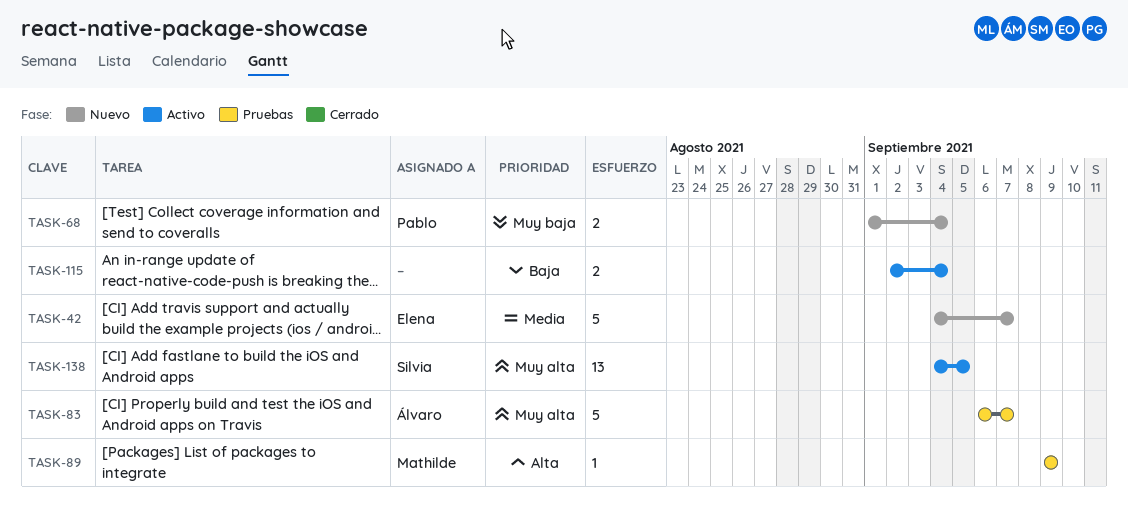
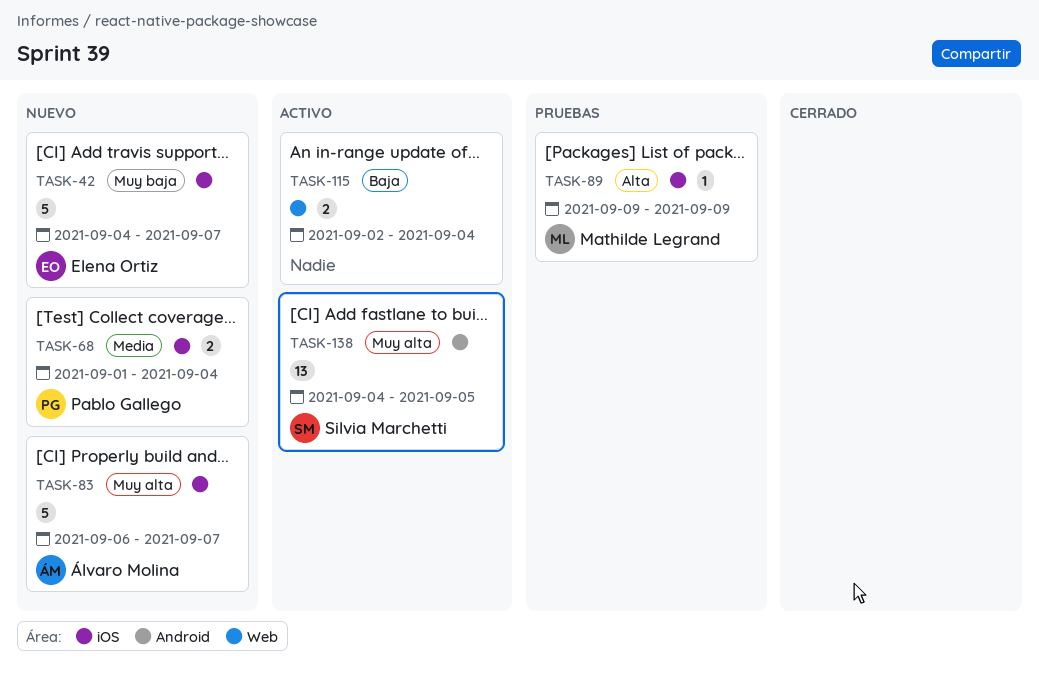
TASK-42, priority: Media -> Muy baja
TASK-68, priority: Muy baja -> Media
TASK-83, status: Pruebas -> Nuevo

